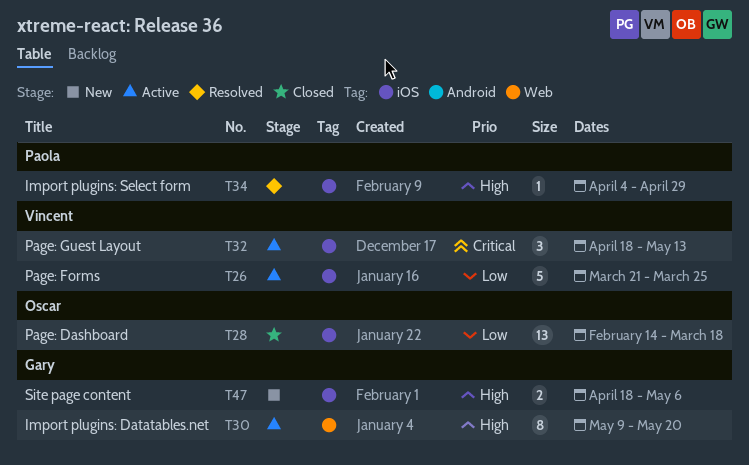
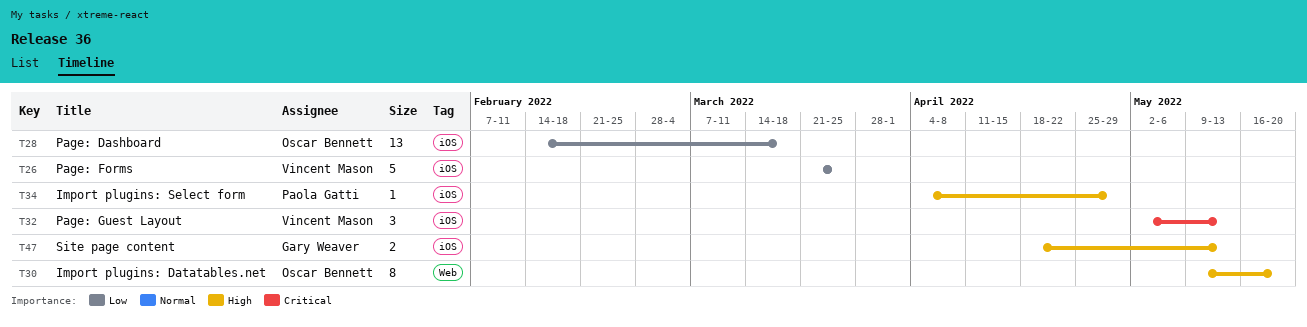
T30, owner: Gary Weaver -> Oscar Bennett
T32, start: Apr 18 -> May 2
T47, due: May 6 -> May 13

